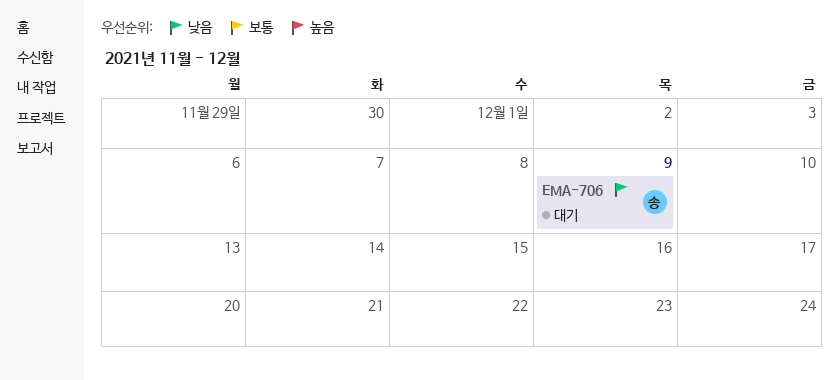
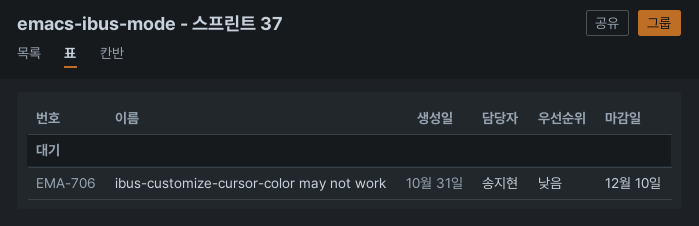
EMA-706, due: Dec 9 -> Dec 10

